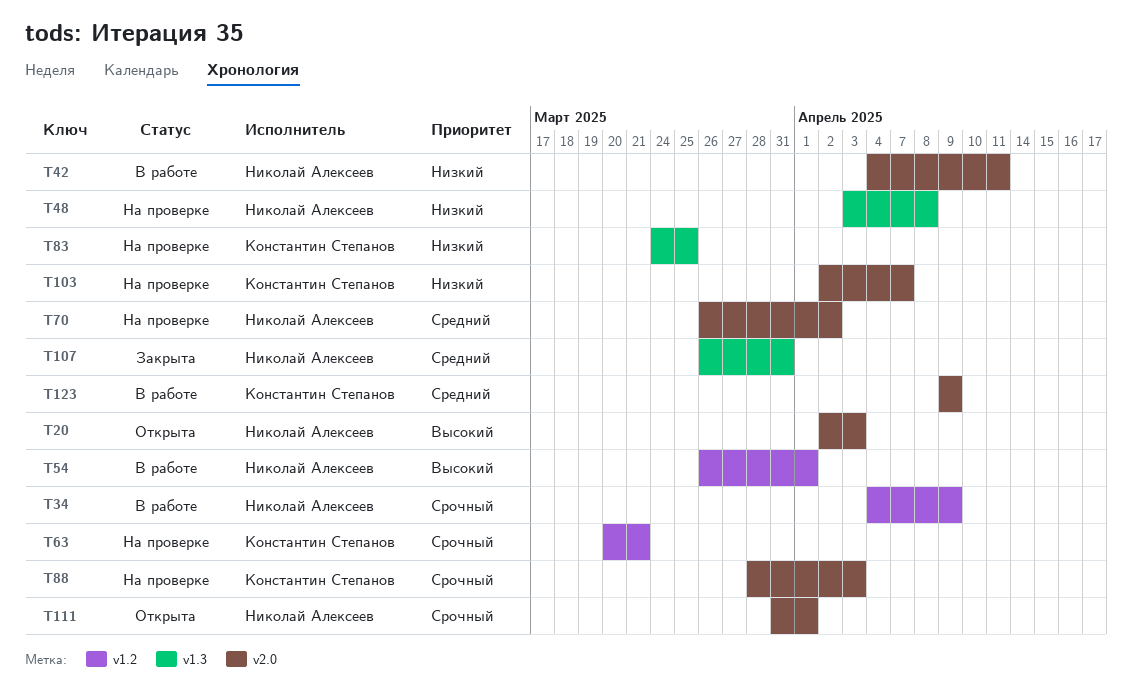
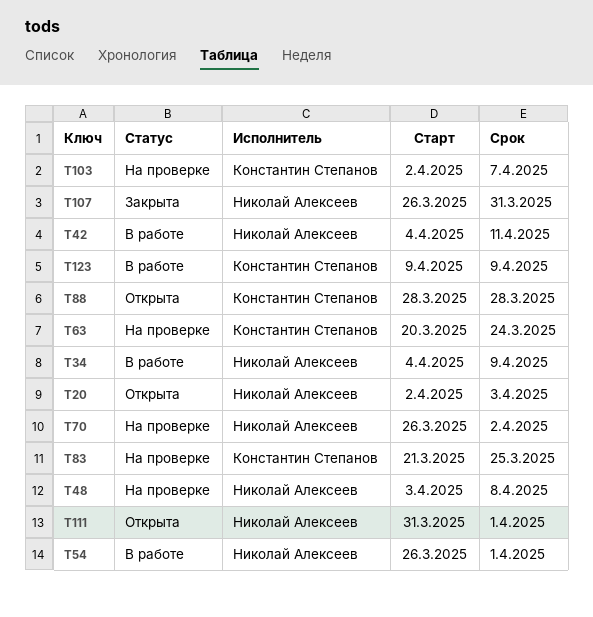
T63, due: Mar 21 -> Mar 24
T83, start: Mar 24 -> Mar 21
T88, status: На проверке -> Открыта
T88, due: Apr 3 -> Mar 28

